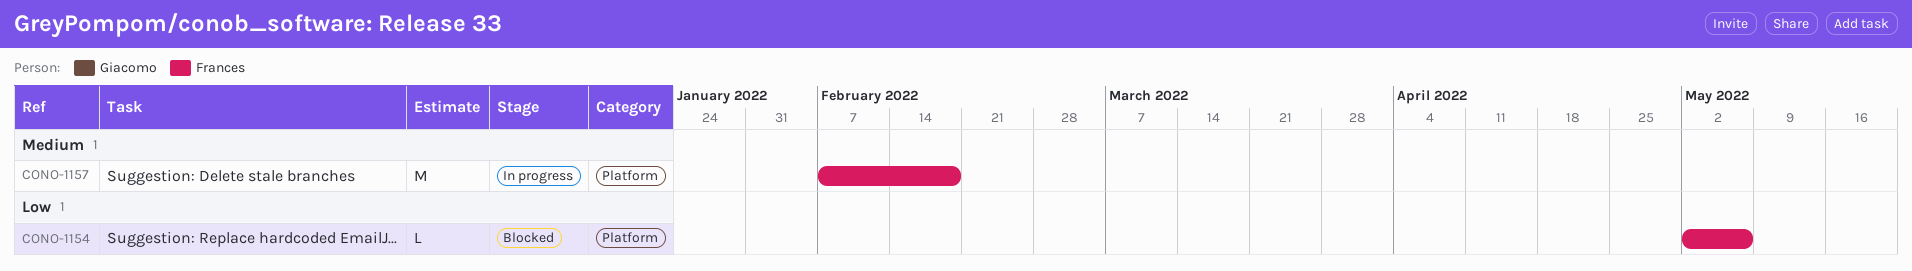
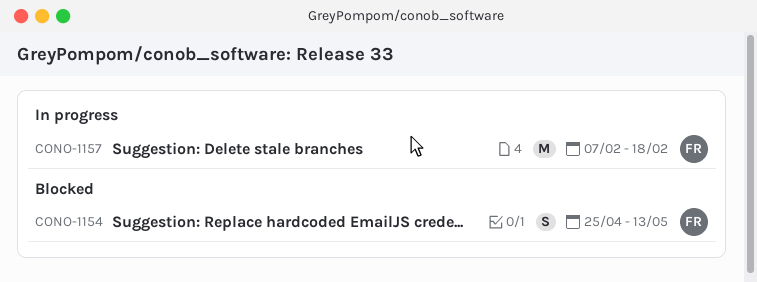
CONO-1154, estimate: L -> S
CONO-1154, start: May 2 -> Apr 25
CONO-1154, due: May 6 -> May 13

